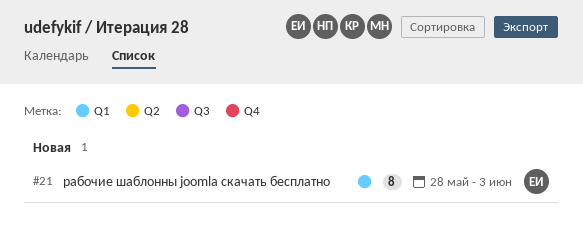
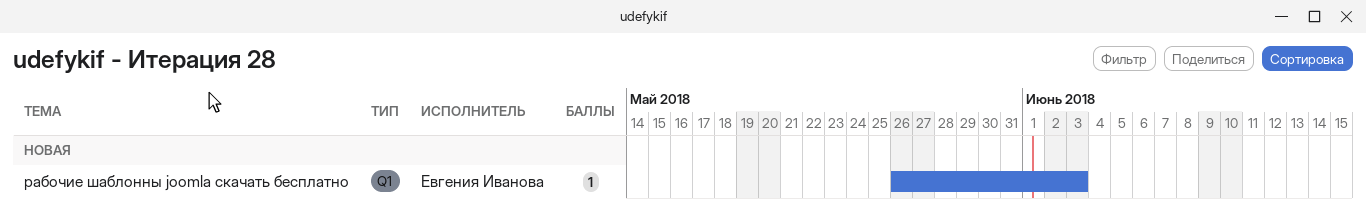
рабочие шаблонны joomla скачать бесплатно, estimate: 8 -> 1
рабочие шаблонны joomla скачать бесплатно, start: May 28 -> May 26

